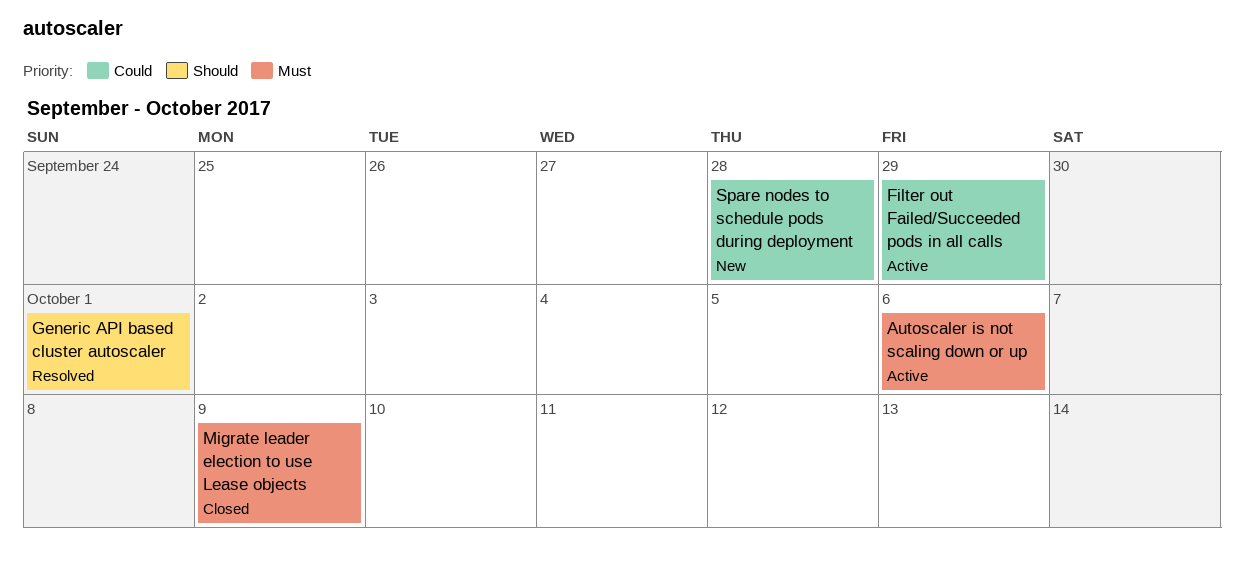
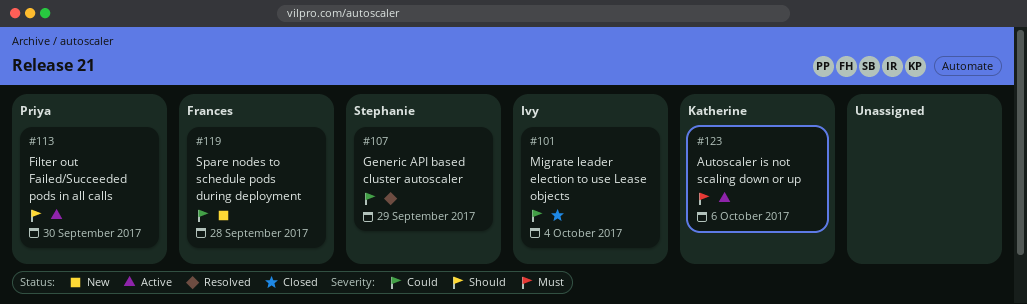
Filter out Failed/Succeeded pods in all calls, priority: Could -> Should
Filter out Failed/Succeeded pods in all calls, due: Sep 29 -> Sep 30
Generic API based cluster autoscaler, priority: Should -> Could
Generic API based cluster autoscaler, due: Oct 1 -> Sep 29
Migrate leader election to use Lease objects, priority: Must -> Could
Migrate leader election to use Lease objects, due: Oct 9 -> Oct 4

